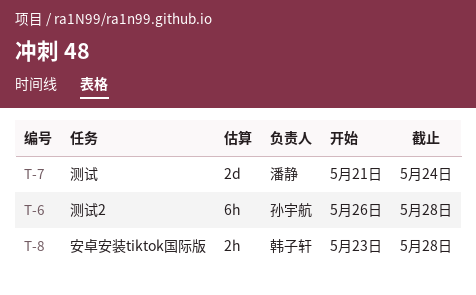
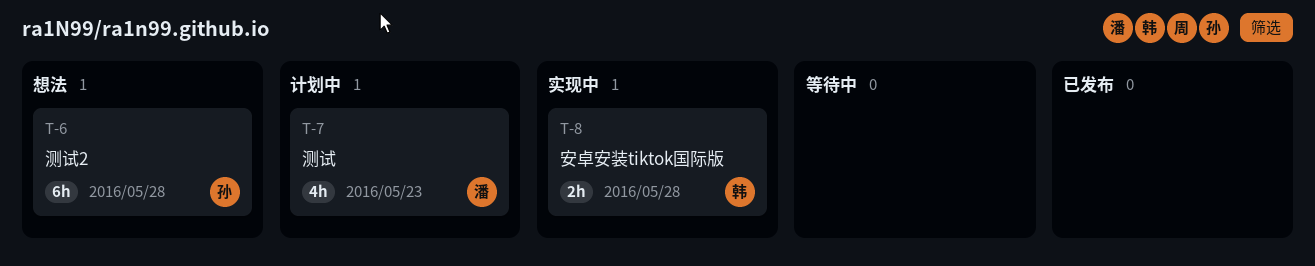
T-7, estimate: 2d -> 4h
T-7, due: May 24 -> May 23

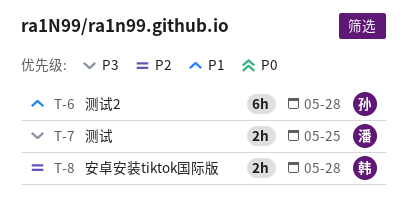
T-7, estimate: 4h -> 2h
T-7, due: May 23 -> May 25

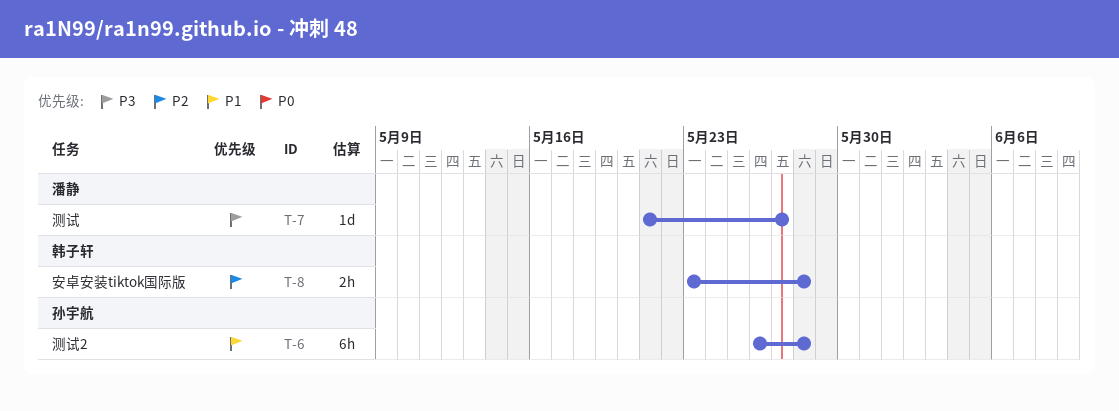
T-7, estimate: 2h -> 1d
T-7, due: May 25 -> May 27

